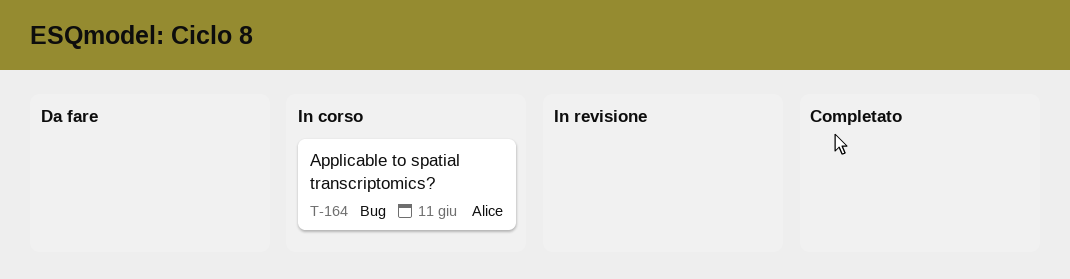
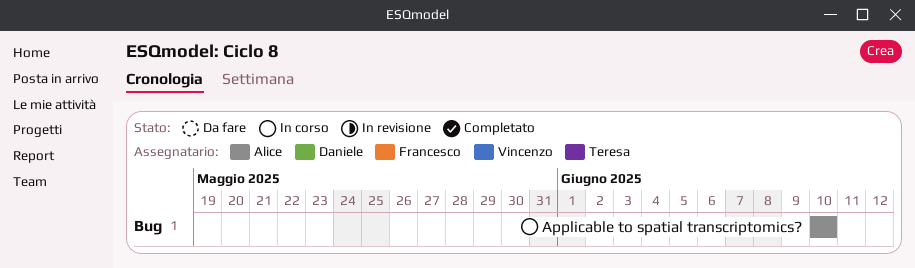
Applicable to spatial transcriptomics?, due: Jun 11 -> Jun 10

